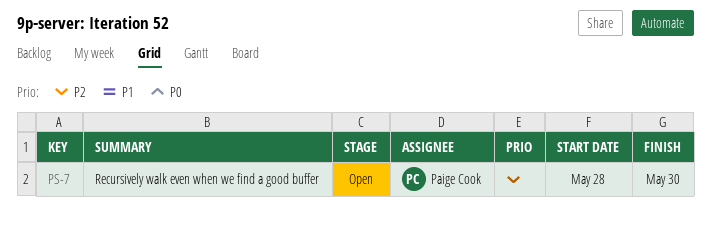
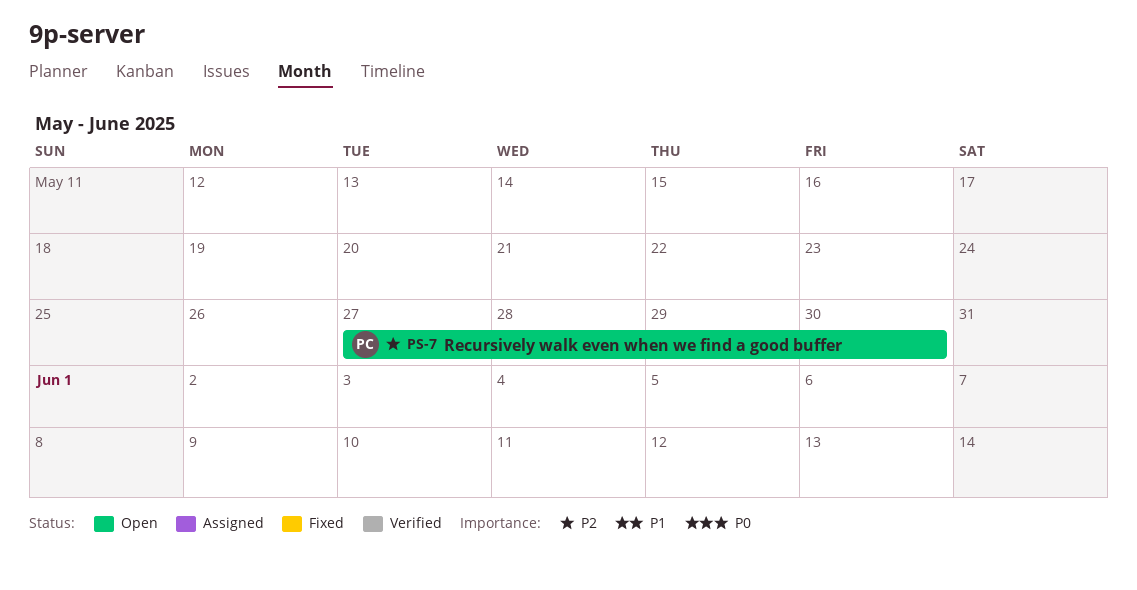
PS-7, start: May 28 -> May 27

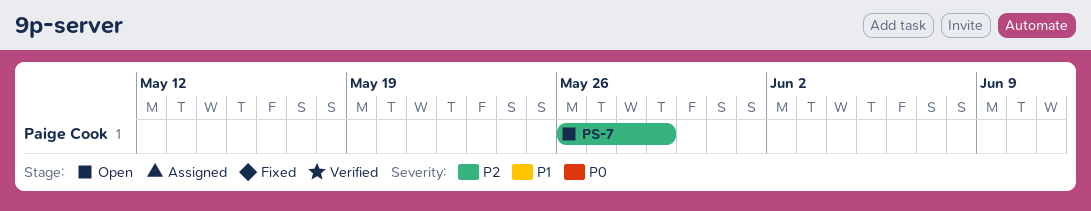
PS-7, start: May 27 -> May 26
PS-7, due: May 30 -> May 29

